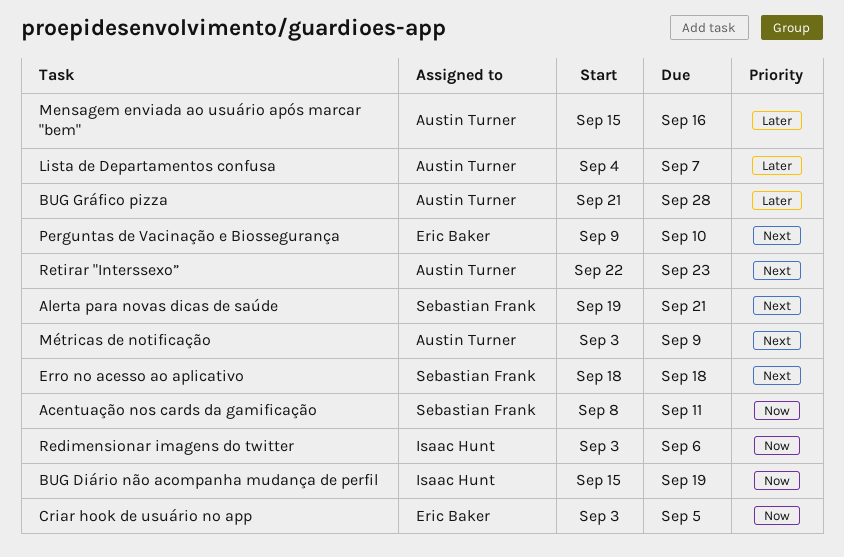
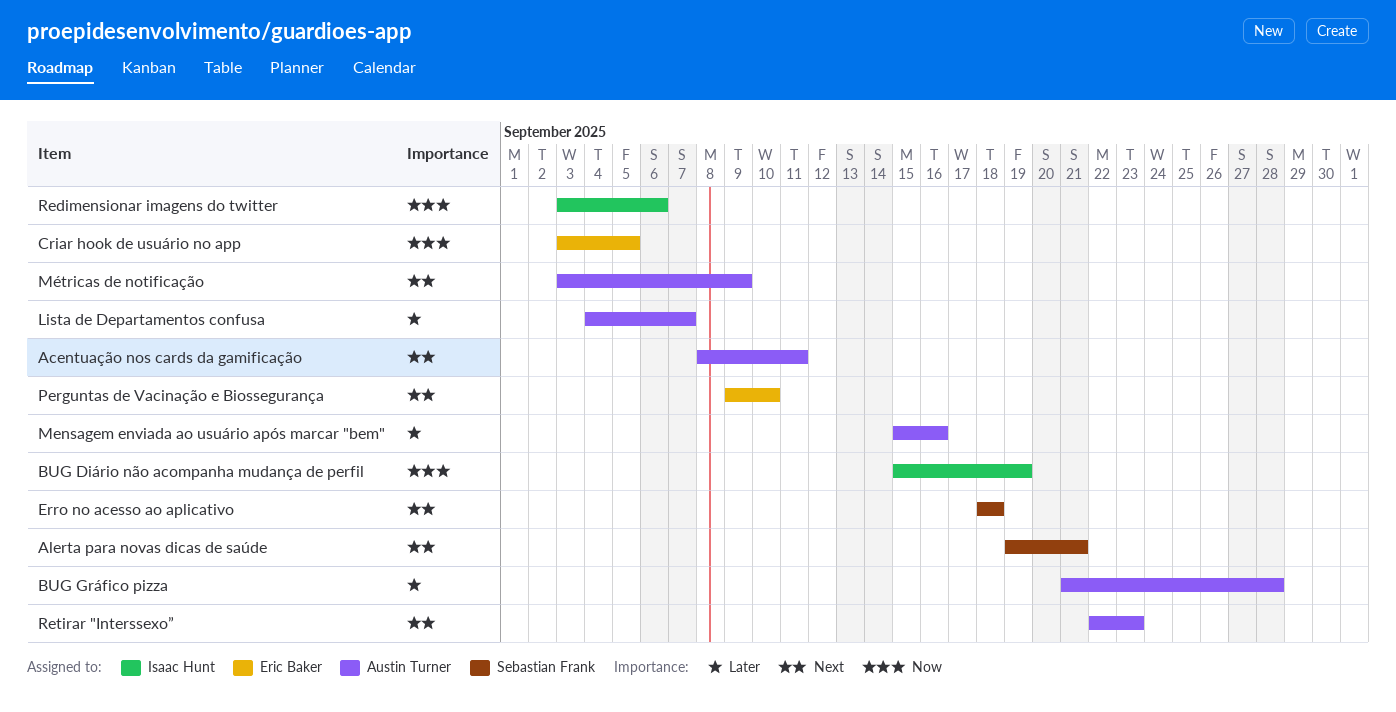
Acentuação nos cards da gamificação, owner: Sebastian Frank -> Austin Turner
Acentuação nos cards da gamificação, priority: Now -> Next

